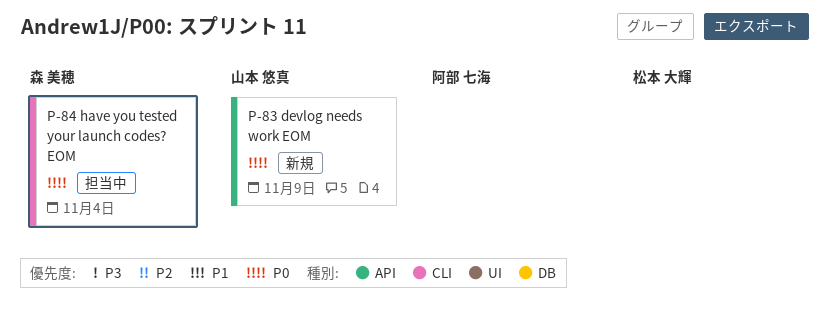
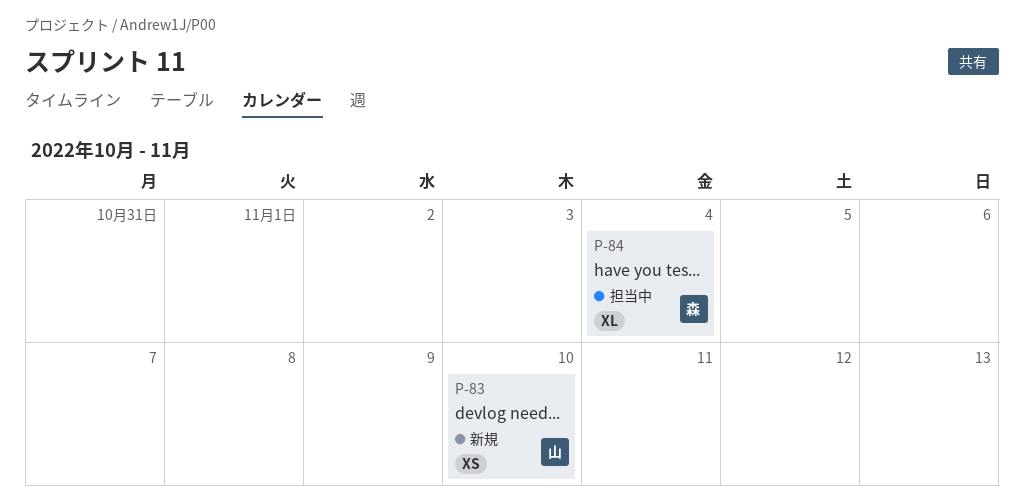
P-83, due: Nov 9 -> Nov 10

